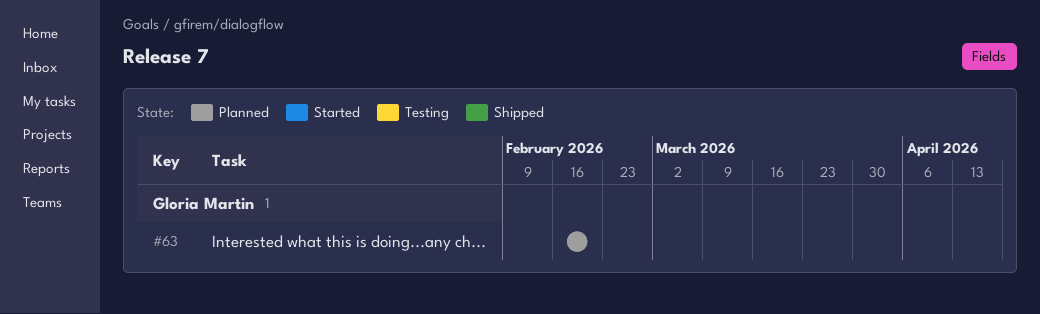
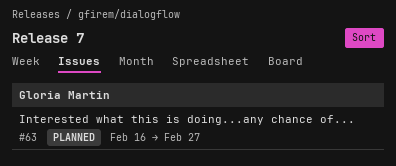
#63, due: Feb 20 -> Feb 27

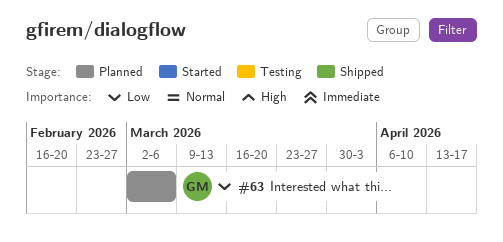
#63, start: Feb 16 -> Mar 2
#63, due: Feb 27 -> Mar 6

